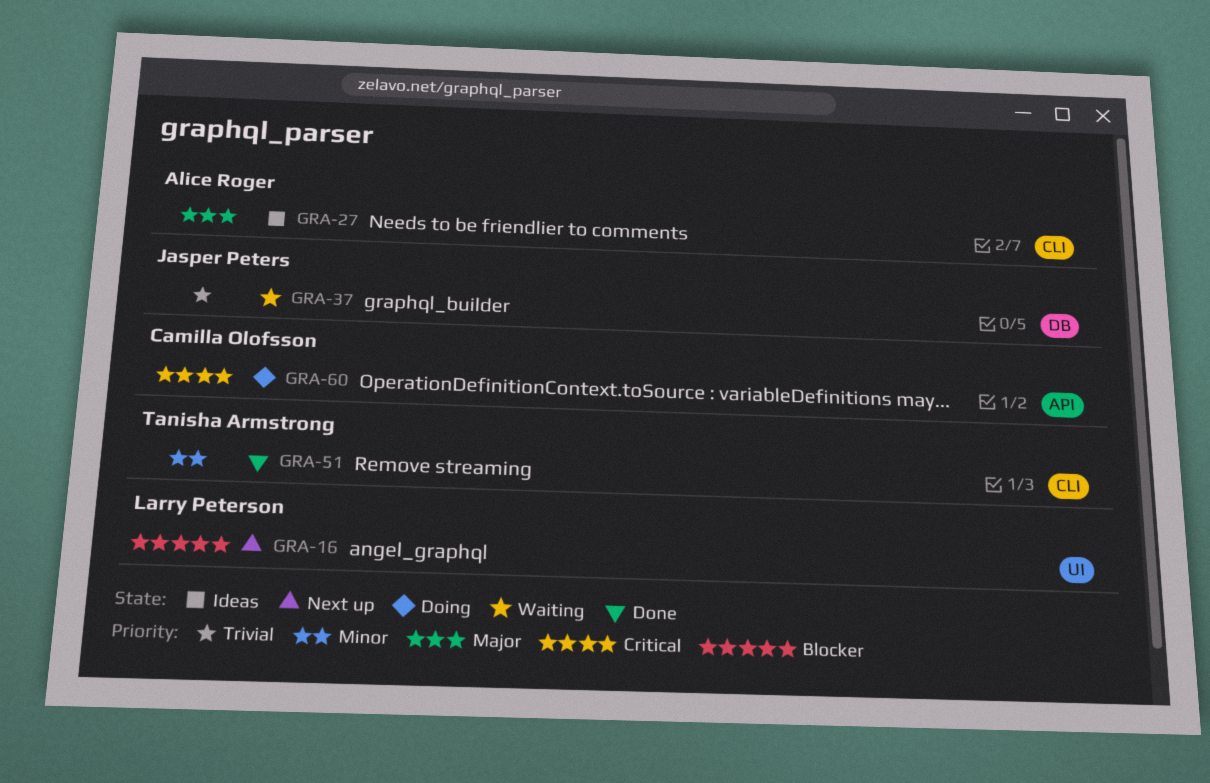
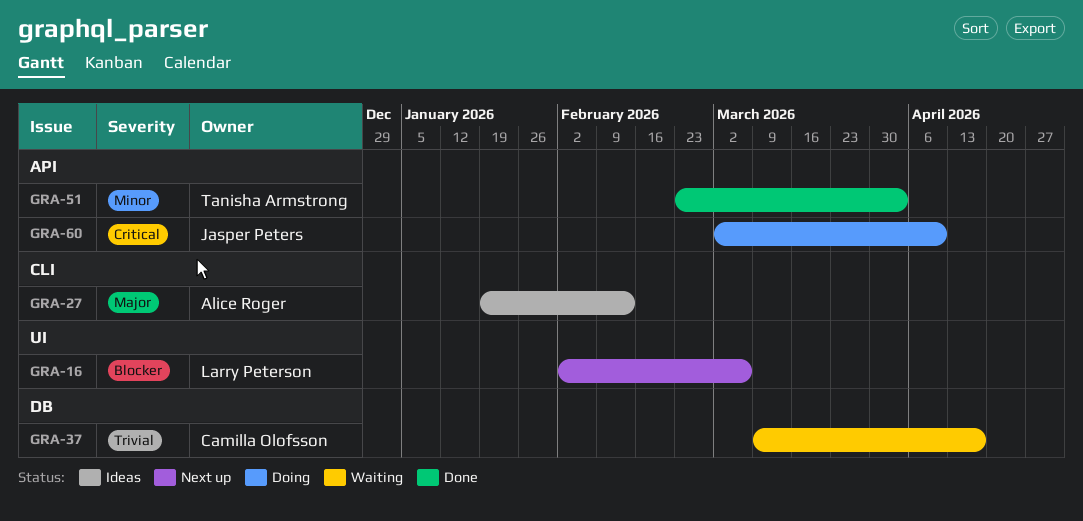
GRA-37, owner: Jasper Peters -> Camilla Olofsson
GRA-51, label: CLI -> API
GRA-60, owner: Camilla Olofsson -> Jasper Peters

